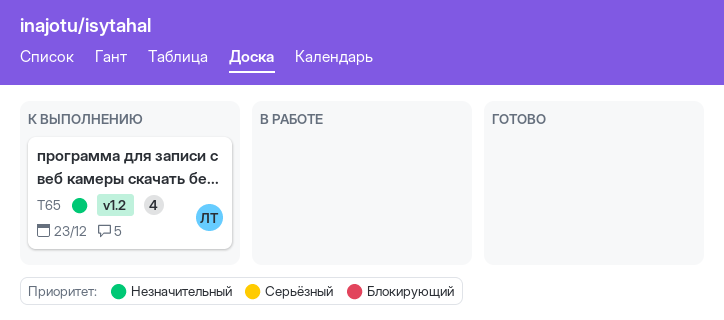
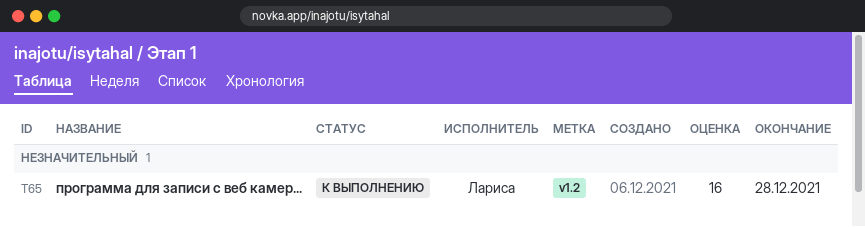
T65, estimate: 4 -> 16
T65, due: Dec 23 -> Dec 28

